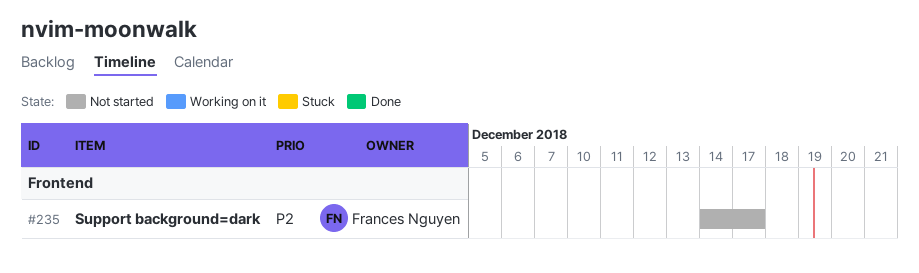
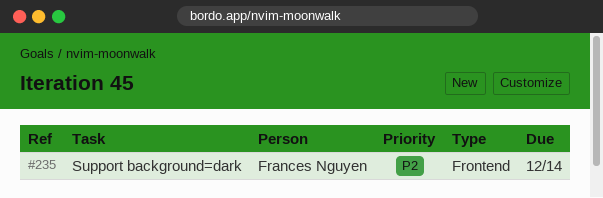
#235, due: Dec 17 -> Dec 14

